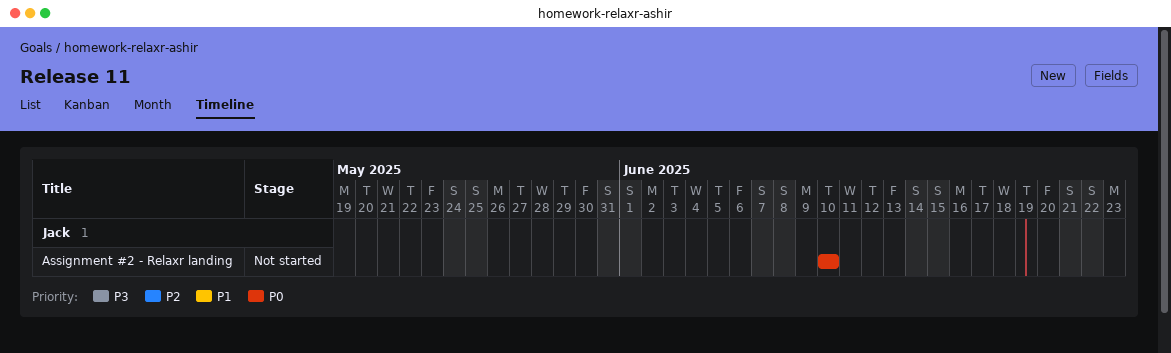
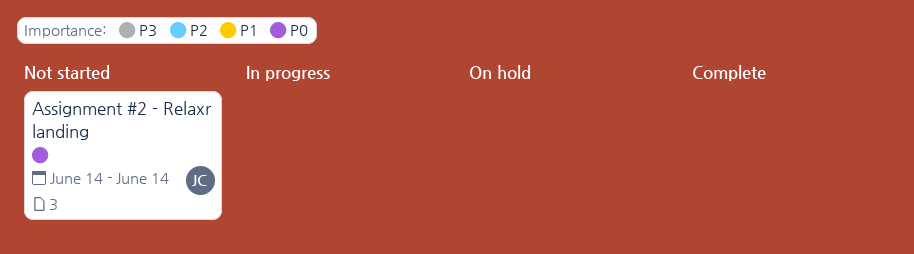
Assignment #2 - Relaxr landing, start: Jun 10 -> Jun 14
Assignment #2 - Relaxr landing, due: Jun 10 -> Jun 14

